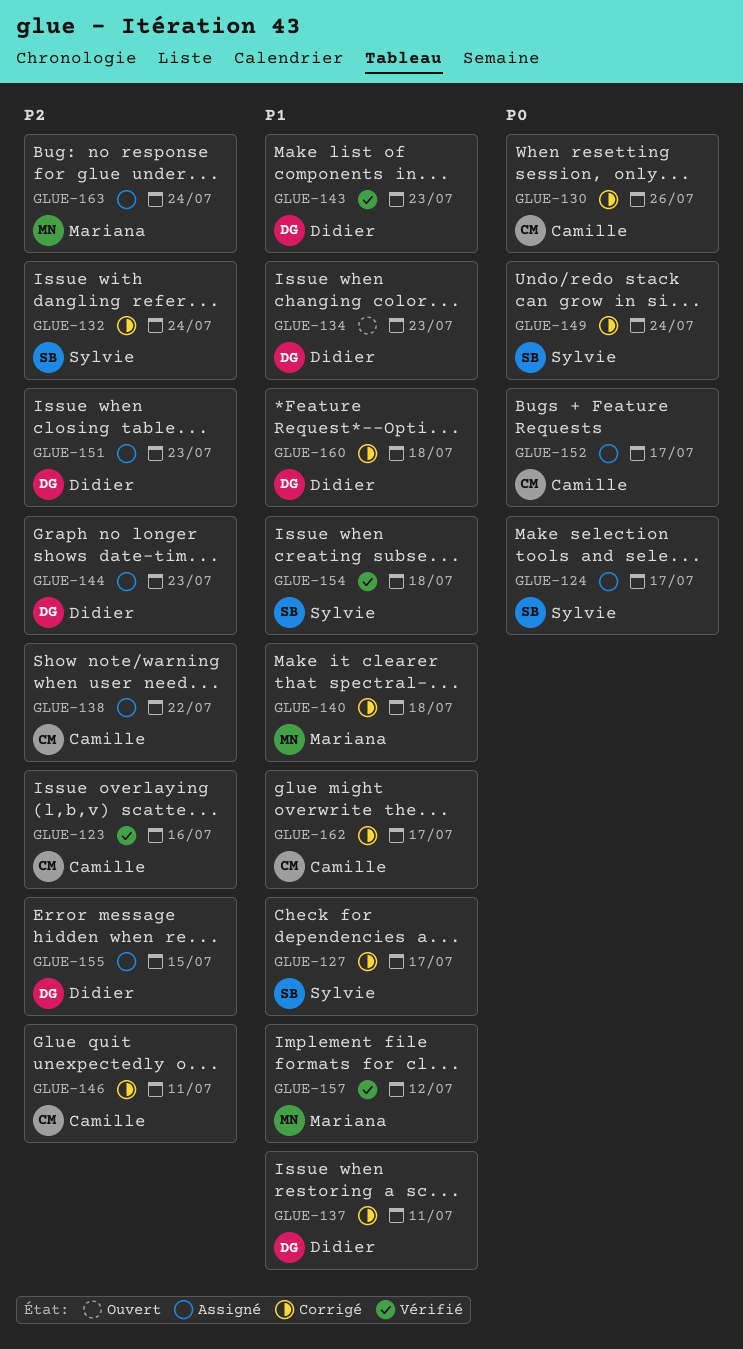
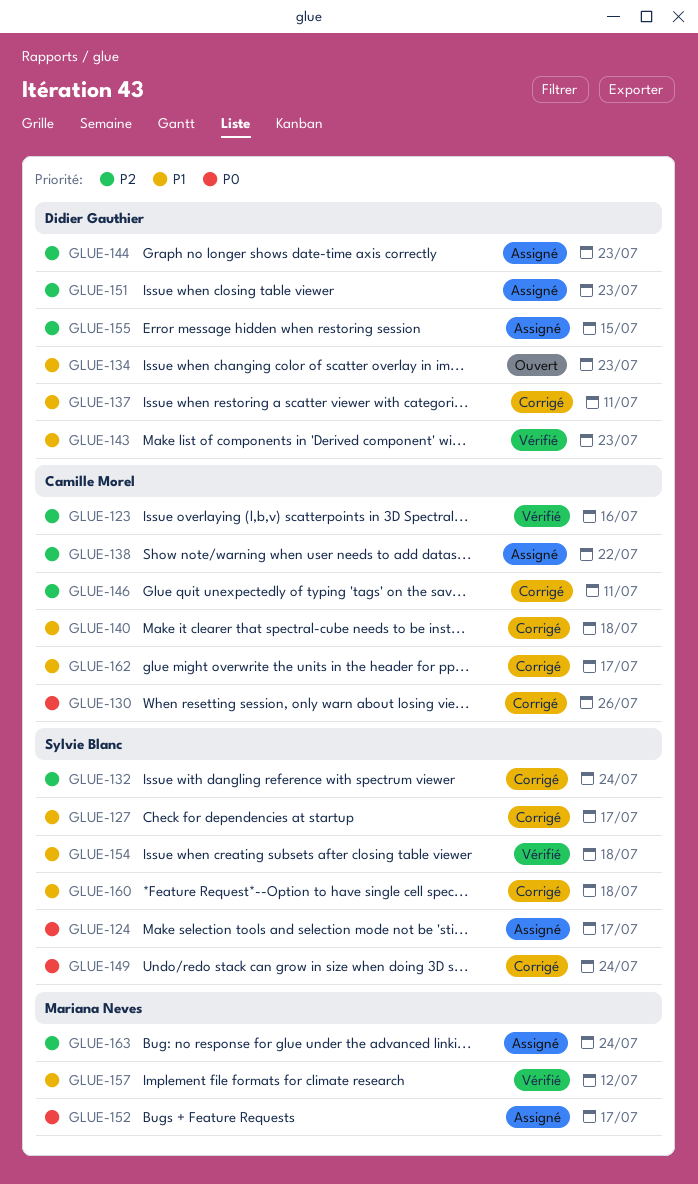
GLUE-140, owner: Mariana Neves -> Camille Morel
GLUE-152, owner: Camille Morel -> Mariana Neves
GLUE-160, owner: Didier Gauthier -> Sylvie Blanc

